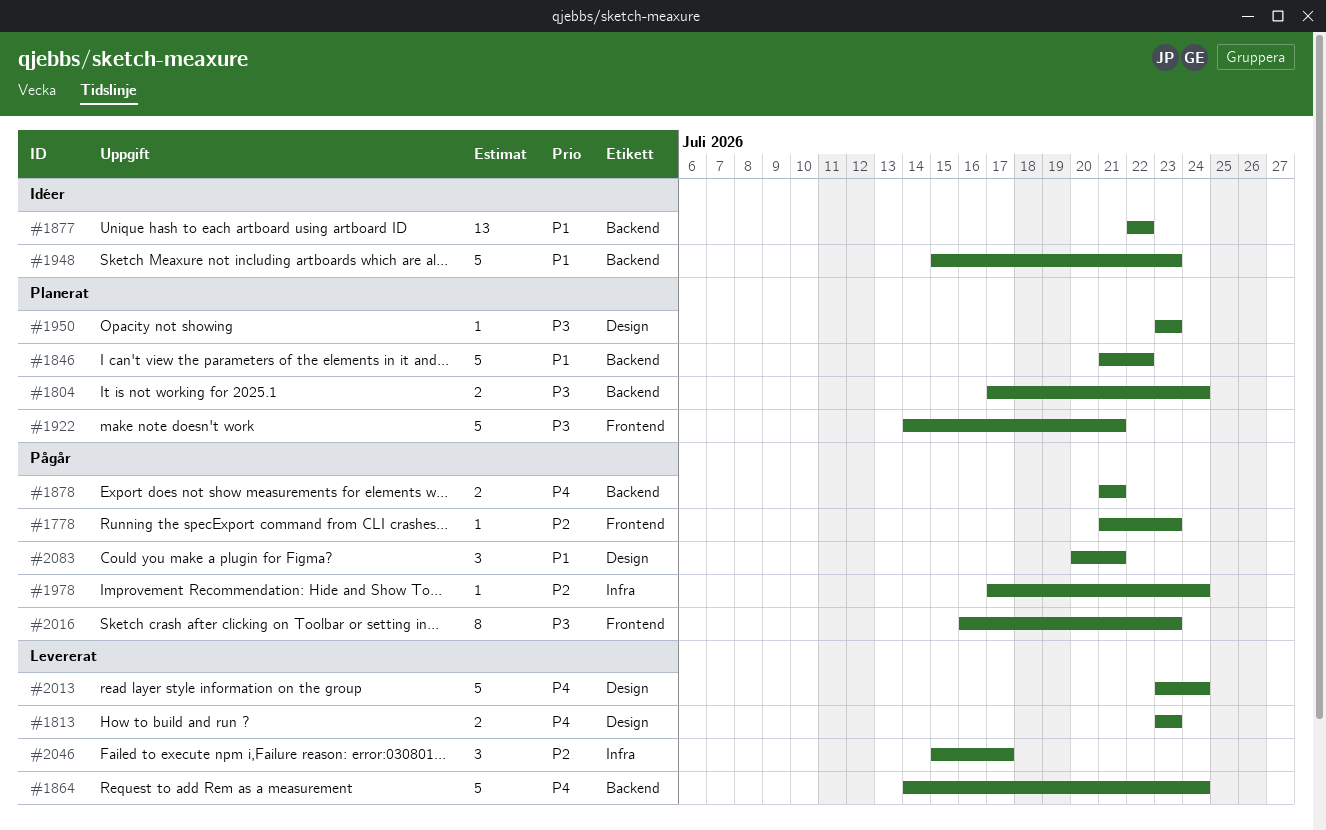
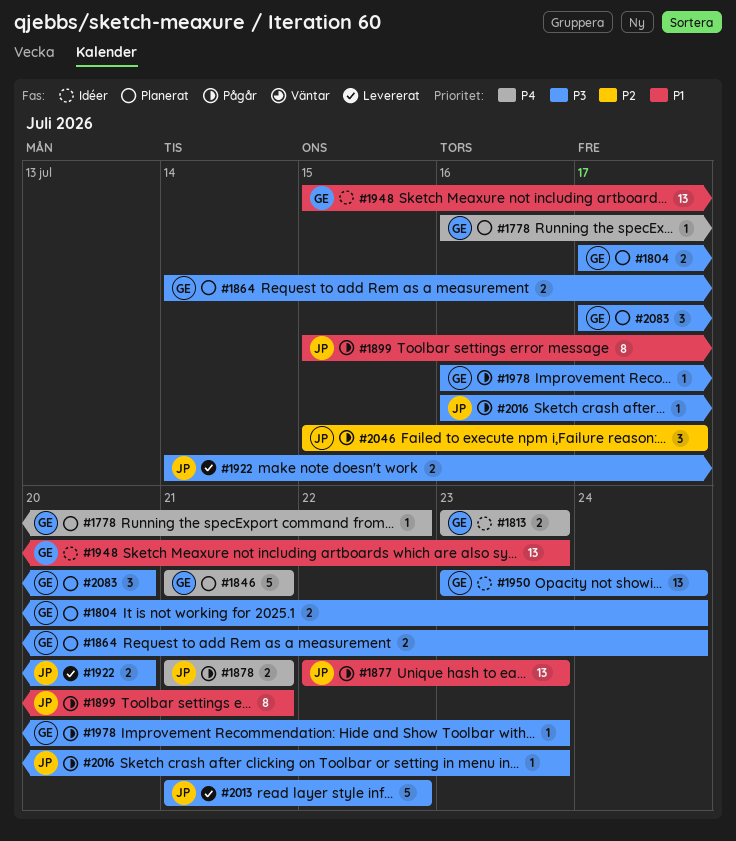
#1778, status: Pågår -> Planerat
#1778, priority: P2 -> P4
#1778, start: Jul 21 -> Jul 16
#1778, due: Jul 23 -> Jul 22
#1813, status: Levererat -> Idéer
#1846, priority: P1 -> P4
#1846, due: Jul 22 -> Jul 21
#1864, status: Levererat -> Planerat
#1864, priority: P4 -> P3
#1864, estimate: 5 -> 2
#1877, status: Idéer -> Pågår
#1877, due: Jul 22 -> Jul 23
#1899: none -> present
#1922, status: Planerat -> Levererat
#1922, estimate: 5 -> 2
#1922, due: Jul 21 -> Jul 20
#1948, estimate: 5 -> 13
#1950, status: Planerat -> Idéer
#1950, estimate: 1 -> 13
#1950, due: Jul 23 -> Jul 24
#1978, priority: P2 -> P3
#1978, start: Jul 17 -> Jul 16
#1978, due: Jul 24 -> Jul 23
#2013, priority: P4 -> P3
#2013, start: Jul 23 -> Jul 21
#2013, due: Jul 24 -> Jul 22
#2016, estimate: 8 -> 1
#2046, status: Levererat -> Pågår
#2083, status: Pågår -> Planerat
#2083, priority: P1 -> P3
#2083, start: Jul 20 -> Jul 17
#2083, due: Jul 21 -> Jul 20

